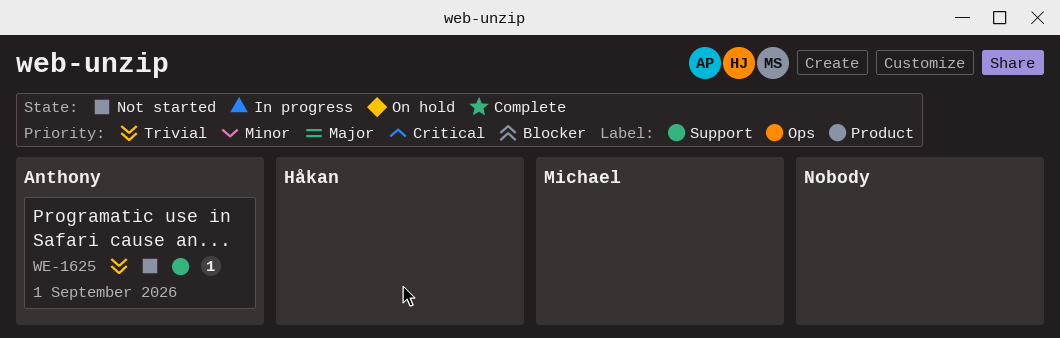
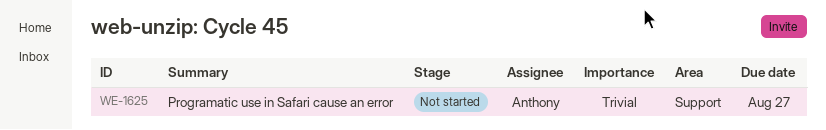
WE-1625, due: Sep 1 -> Aug 27

